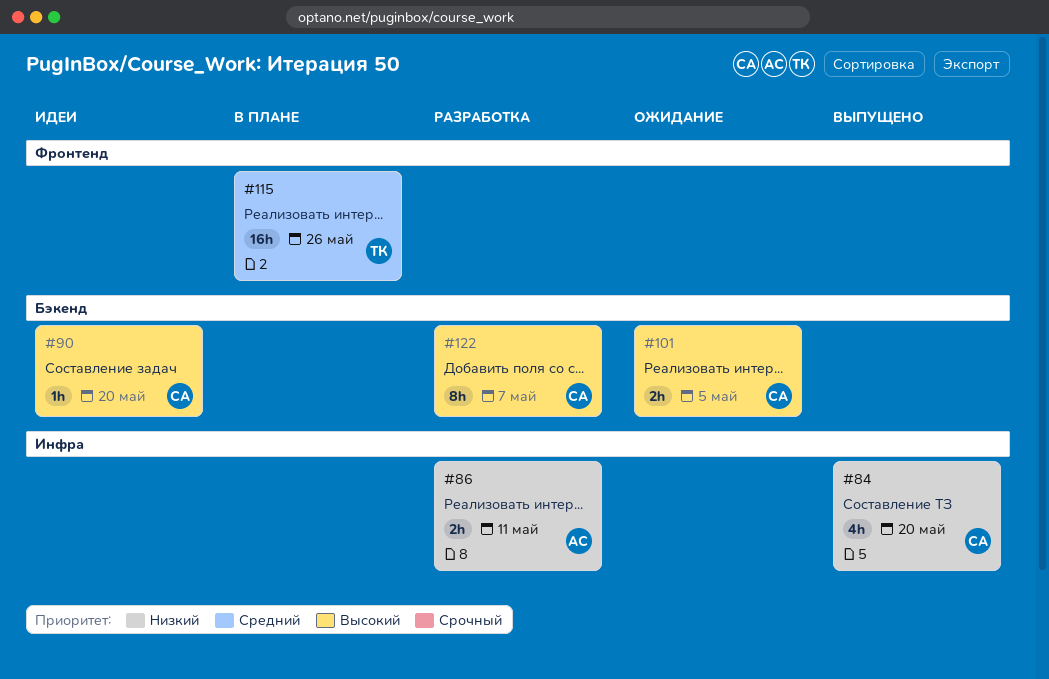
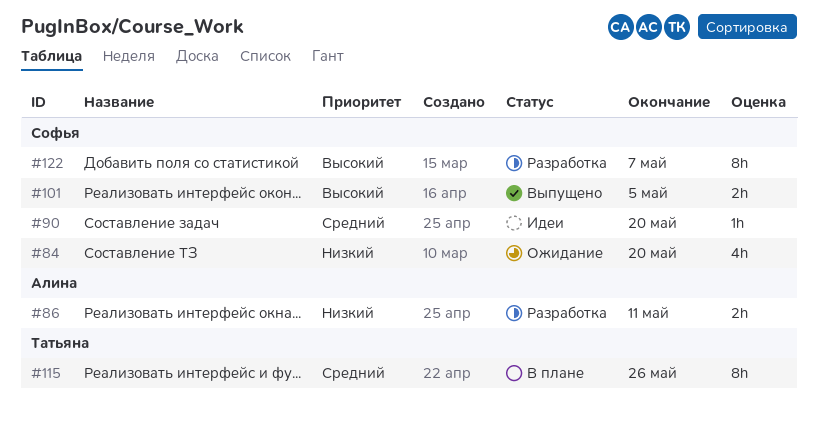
#84, status: Выпущено -> Ожидание
#90, priority: Высокий -> Средний
#101, status: Ожидание -> Выпущено
#115, estimate: 16h -> 8h

